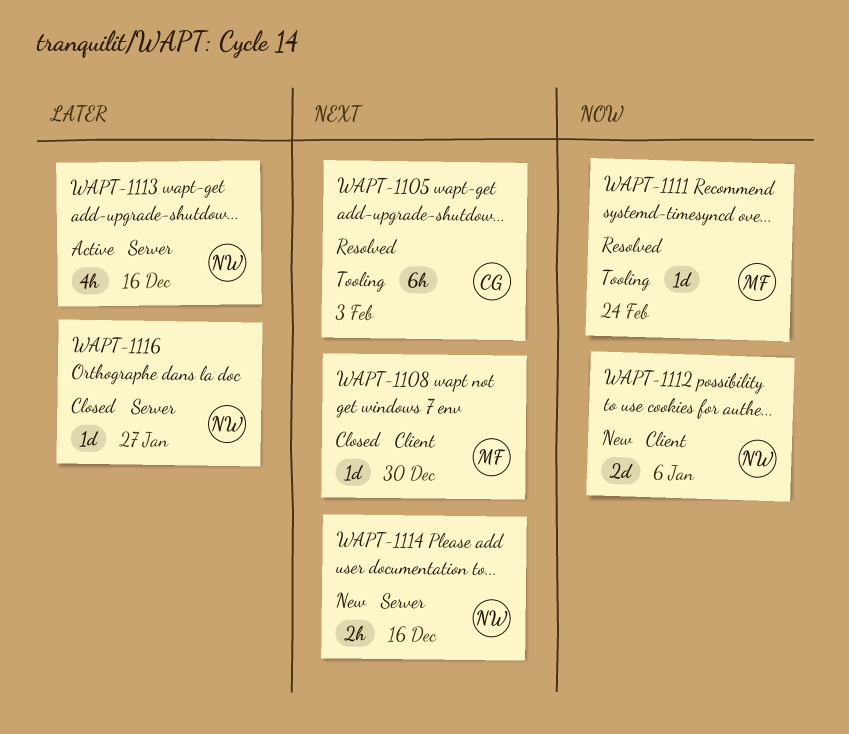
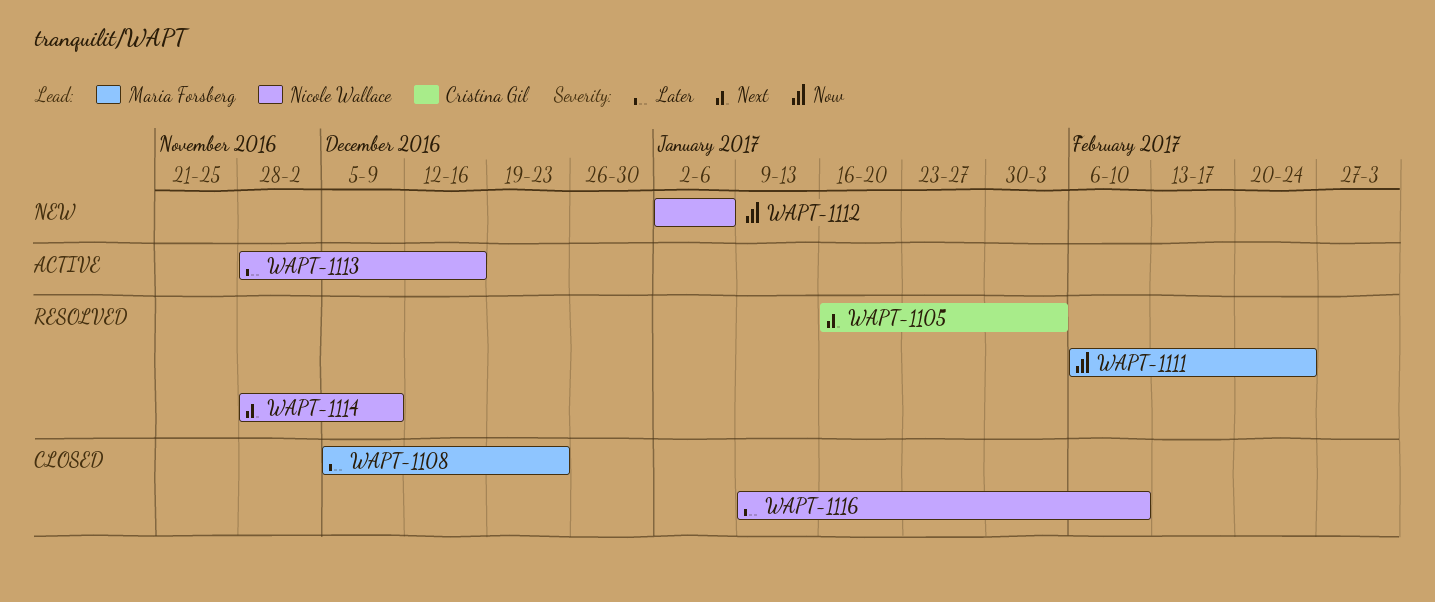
WAPT-1108, priority: Next -> Later
WAPT-1108, due: Dec 30 -> Dec 23
WAPT-1114, status: New -> Resolved
WAPT-1114, due: Dec 16 -> Dec 9
WAPT-1116, due: Jan 27 -> Feb 10

